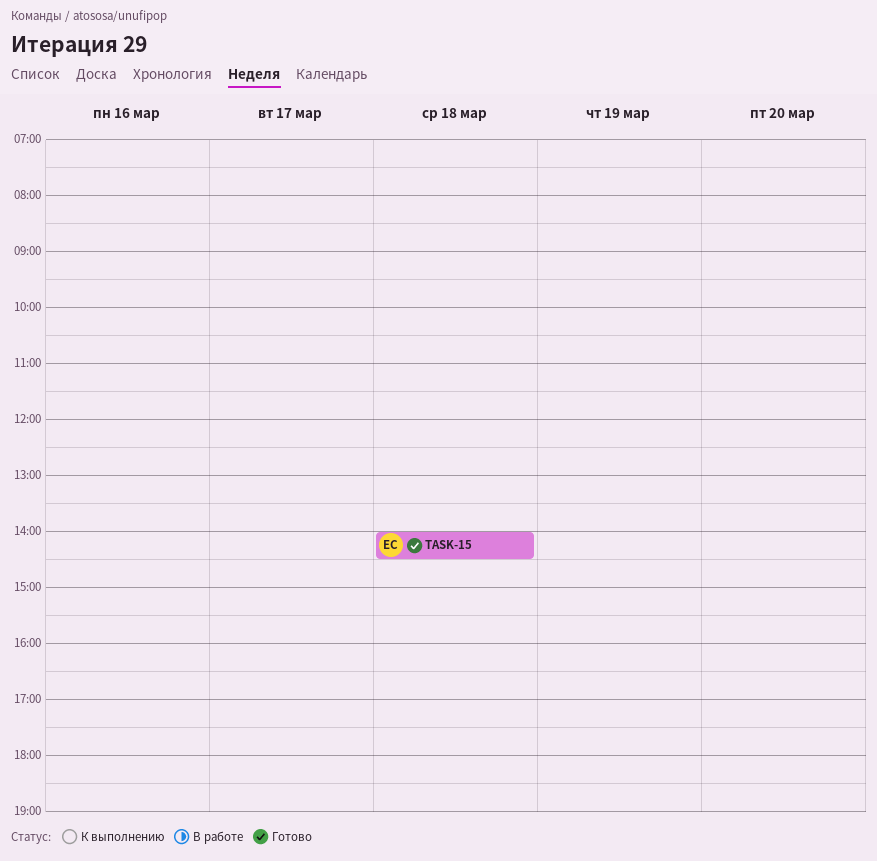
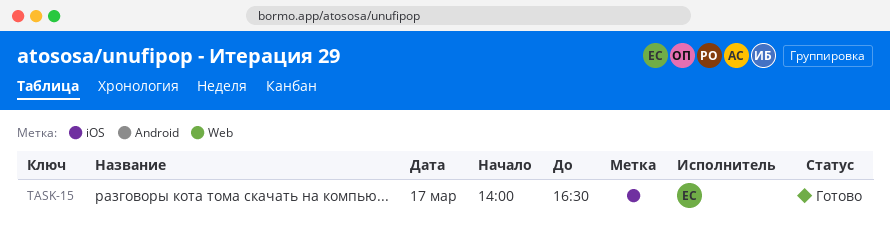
TASK-15, day: Mar 18 -> Mar 17
TASK-15, ends: 14:30 -> 16:30

